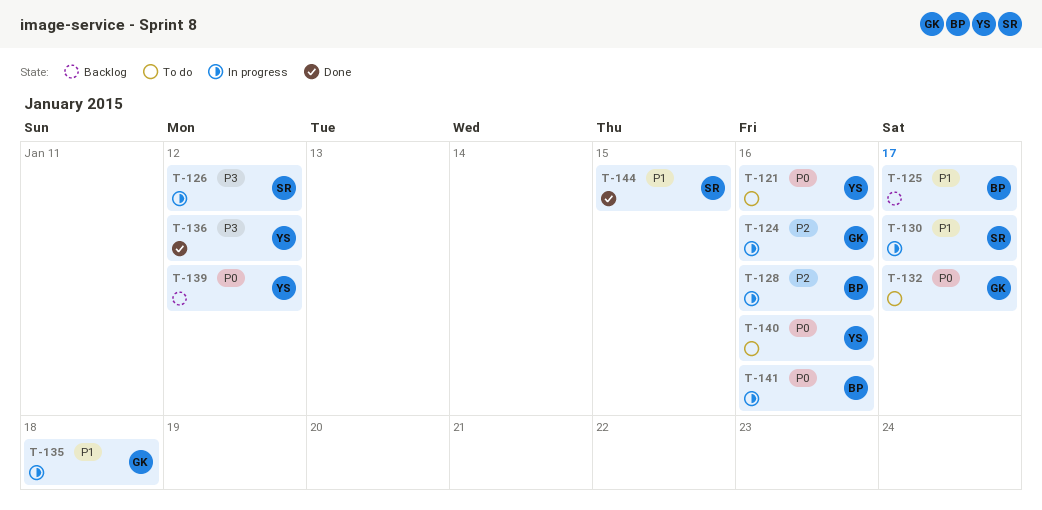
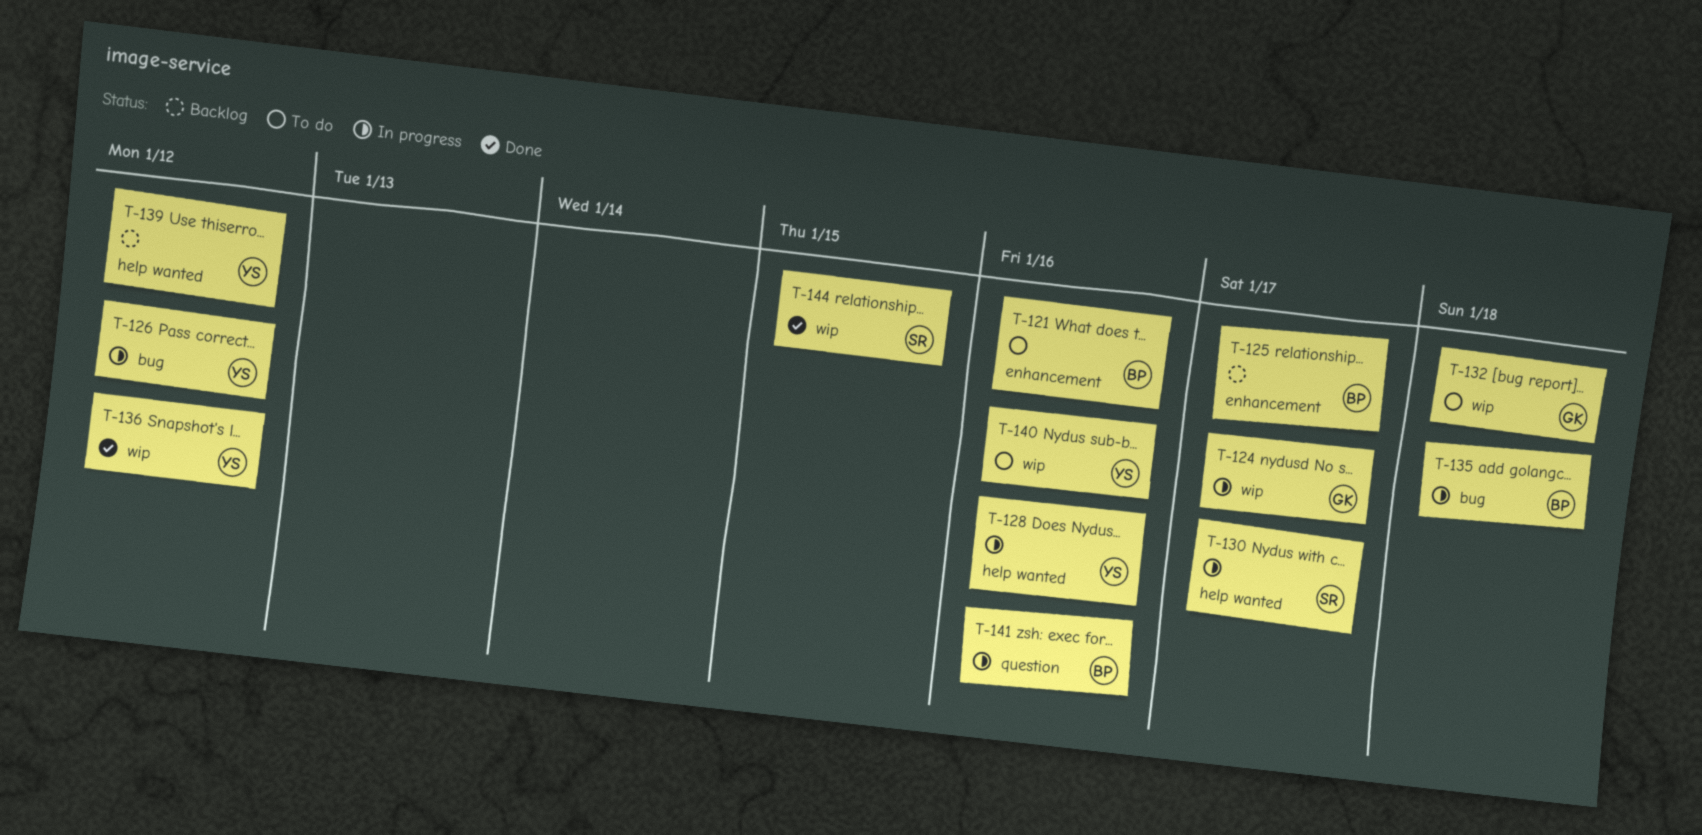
T-121, owner: YS -> BP
T-124, due: Jan 16 -> Jan 17
T-126, owner: SR -> YS
T-128, owner: BP -> YS
T-132, due: Jan 17 -> Jan 18
T-135, owner: GK -> BP

